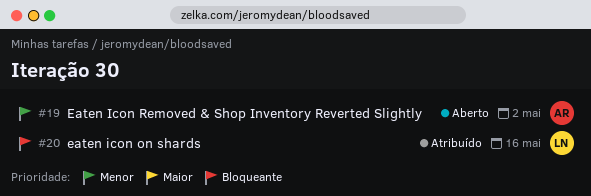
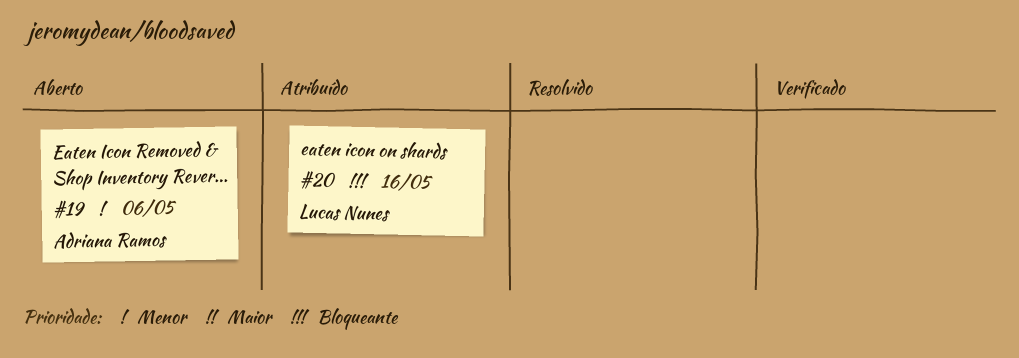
#19, due: May 2 -> May 6

